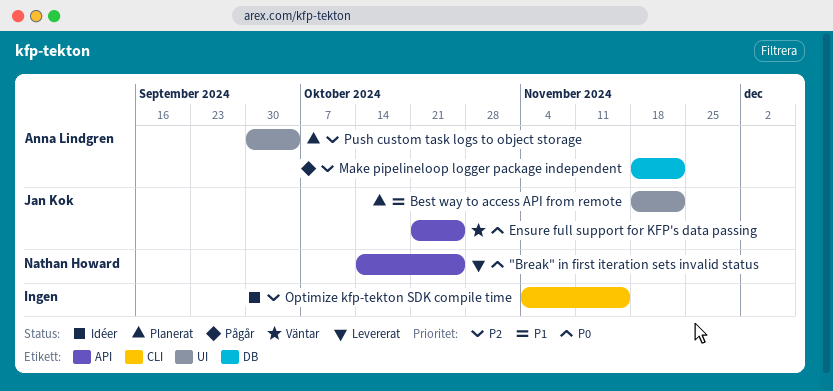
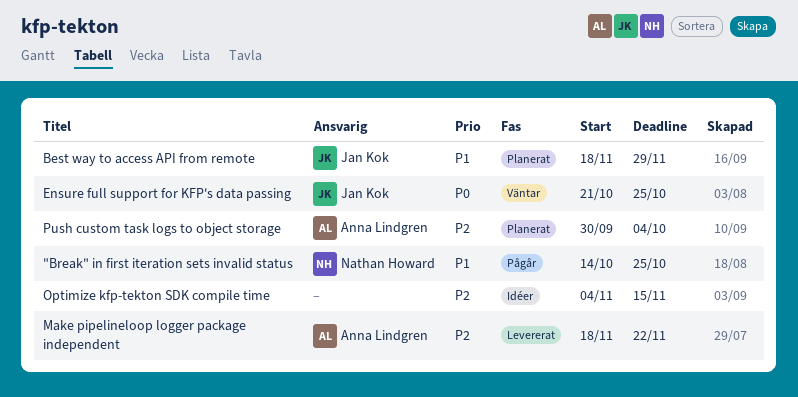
"Break" in first iteration sets invalid status, status: Levererat -> Pågår
"Break" in first iteration sets invalid status, priority: P0 -> P1
Best way to access API from remote, due: Nov 22 -> Nov 29
Make pipelineloop logger package independent, status: Pågår -> Levererat

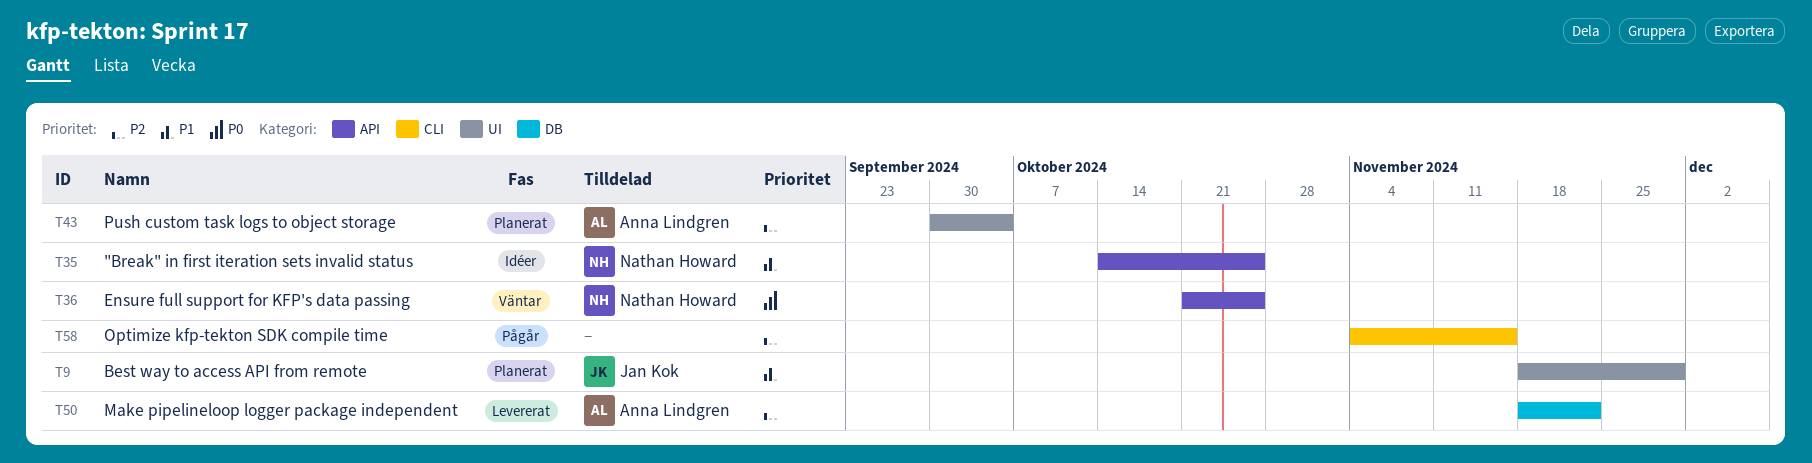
"Break" in first iteration sets invalid status, status: Pågår -> Idéer
Ensure full support for KFP's data passing, owner: Jan Kok -> Nathan Howard
Optimize kfp-tekton SDK compile time, status: Idéer -> Pågår

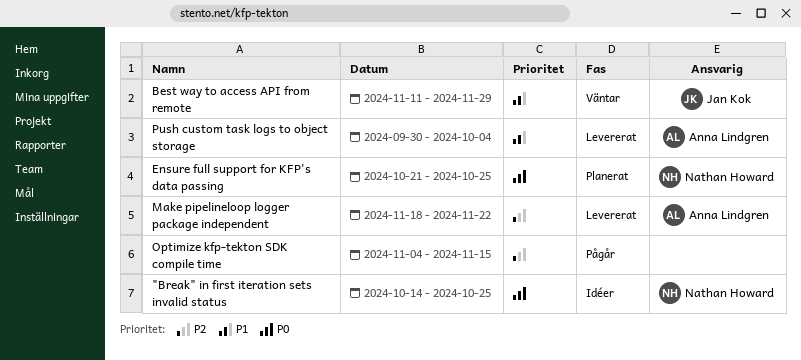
"Break" in first iteration sets invalid status, priority: P1 -> P0
Best way to access API from remote, status: Planerat -> Väntar
Best way to access API from remote, start: Nov 18 -> Nov 11
Ensure full support for KFP's data passing, status: Väntar -> Planerat
Push custom task logs to object storage, status: Planerat -> Levererat
Push custom task logs to object storage, priority: P2 -> P1

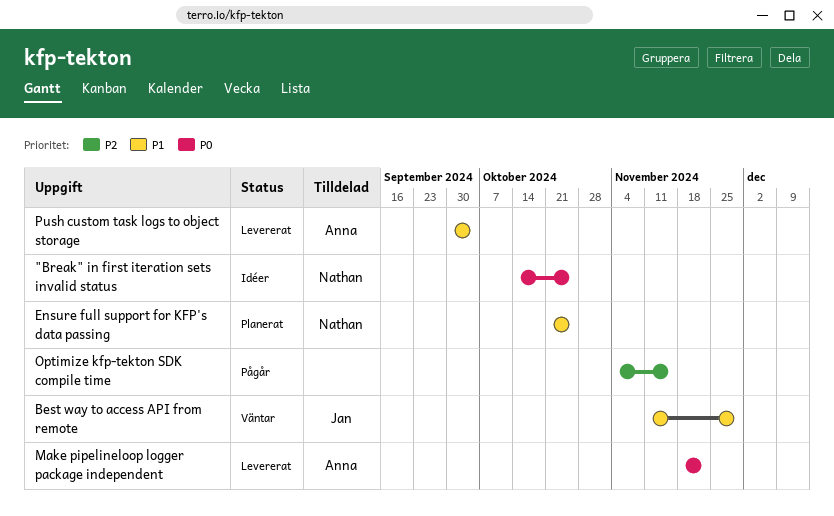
Ensure full support for KFP's data passing, priority: P0 -> P1
Make pipelineloop logger package independent, priority: P2 -> P0

